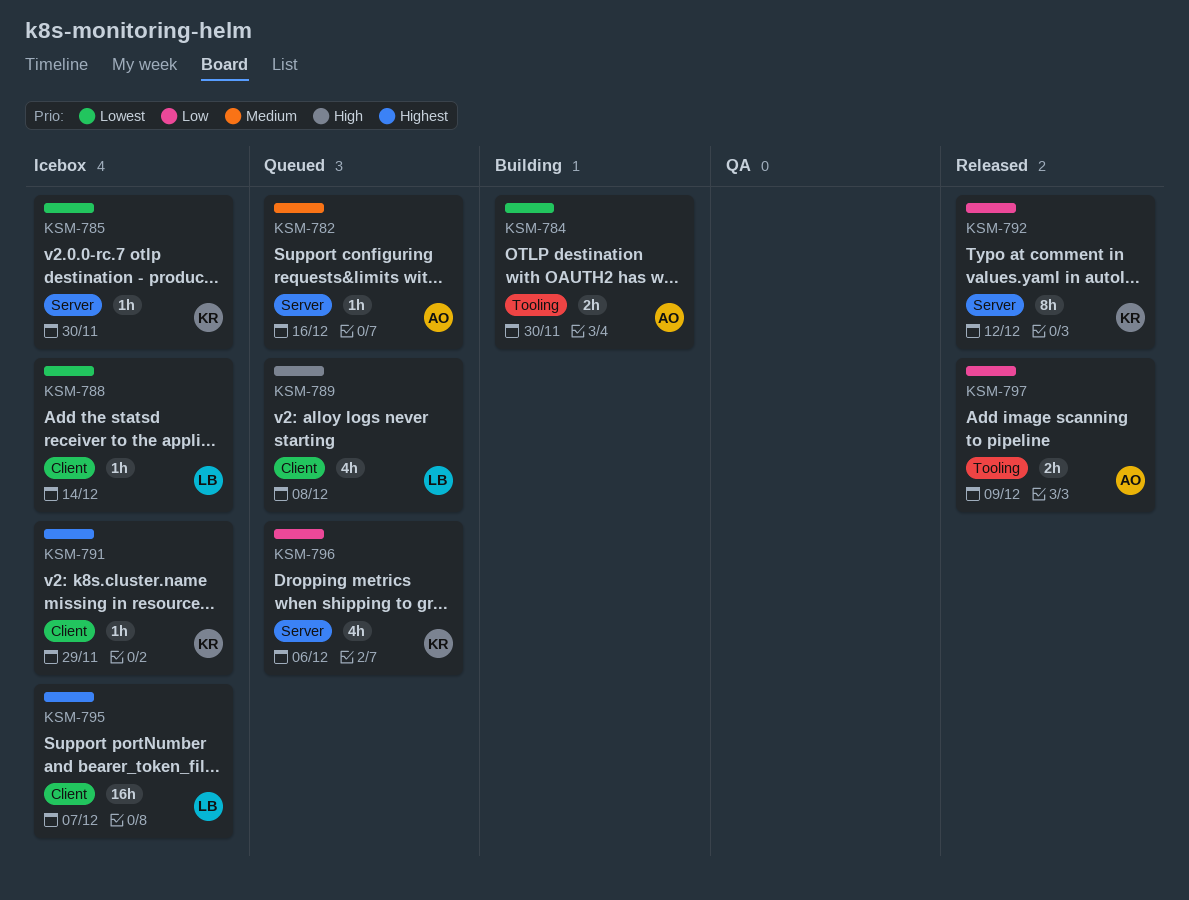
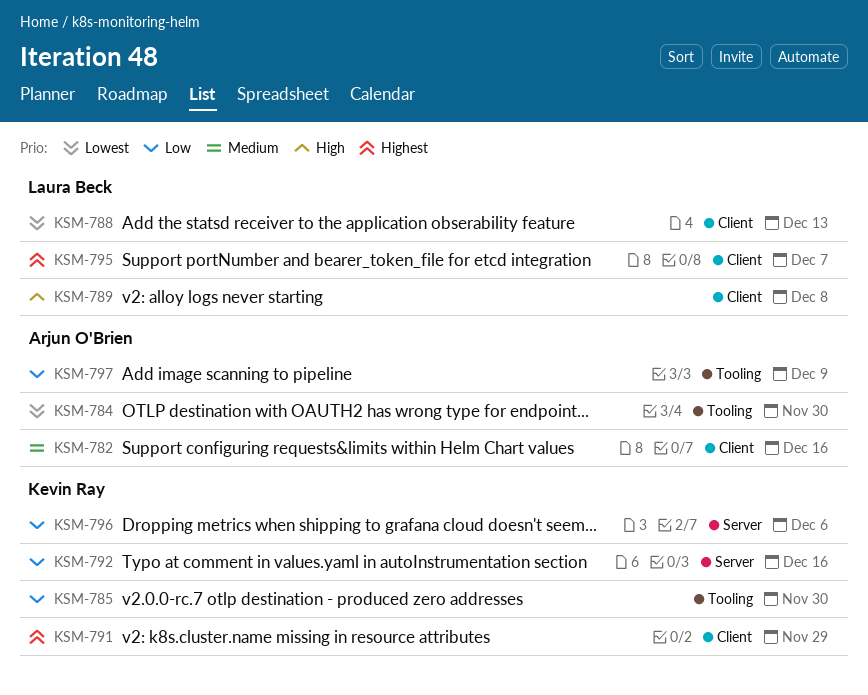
KSM-782, label: Server -> Client
KSM-785, priority: Lowest -> Low
KSM-785, label: Server -> Tooling
KSM-788, due: Dec 14 -> Dec 13
KSM-792, due: Dec 12 -> Dec 16

